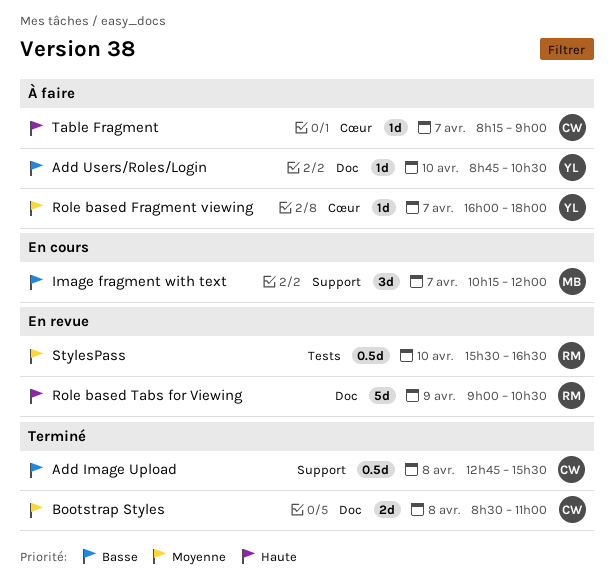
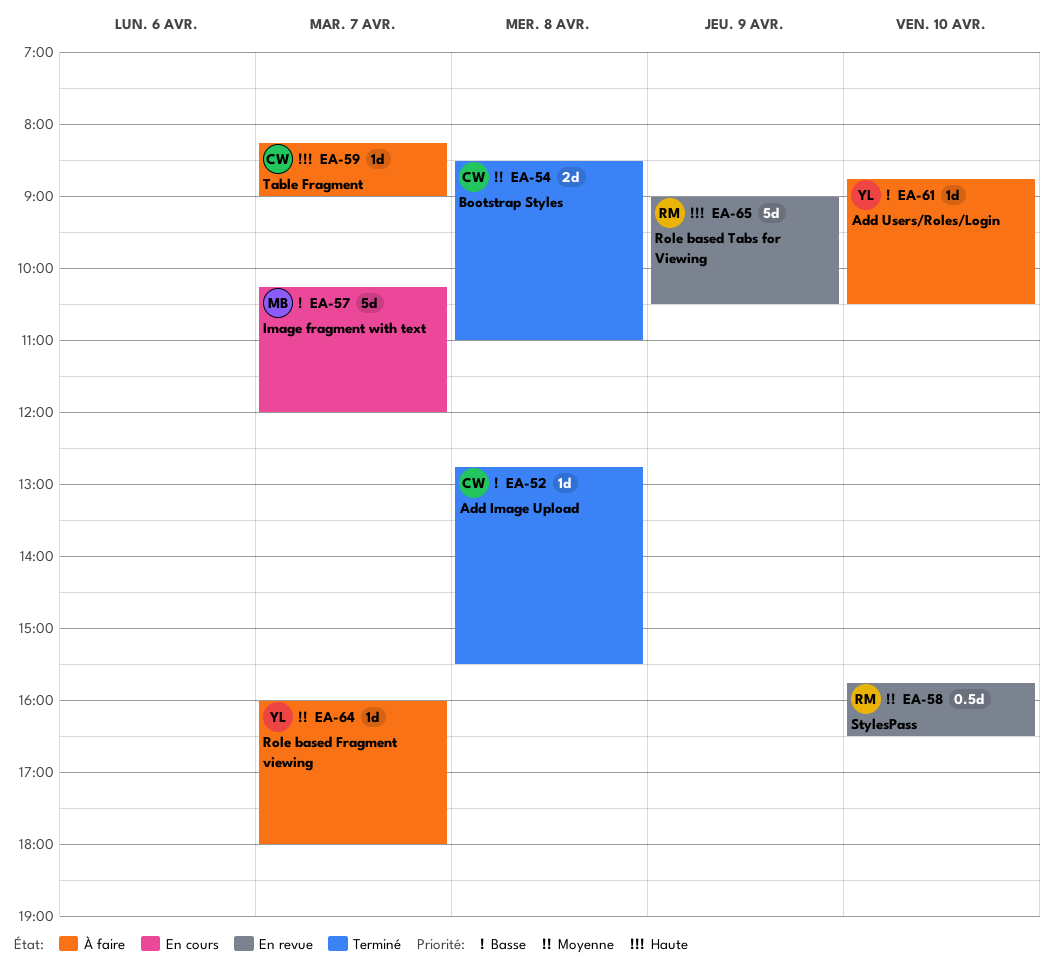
Add Image Upload, estimate: 0.5d -> 1d
Image fragment with text, estimate: 3d -> 5d
StylesPass, begins: 15:30 -> 15:45

